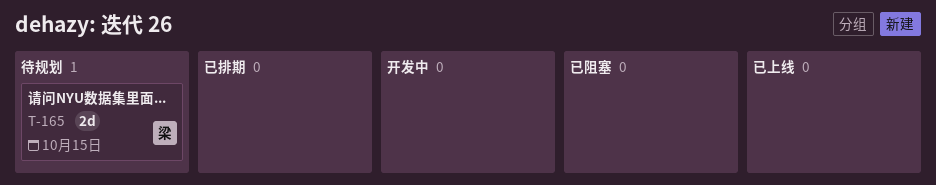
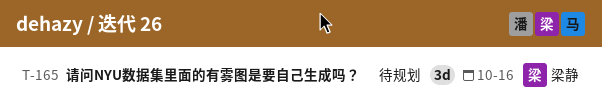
T-165, estimate: 2d -> 3d
T-165, due: Oct 15 -> Oct 16

